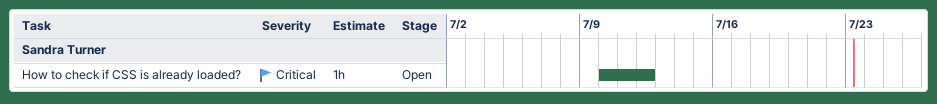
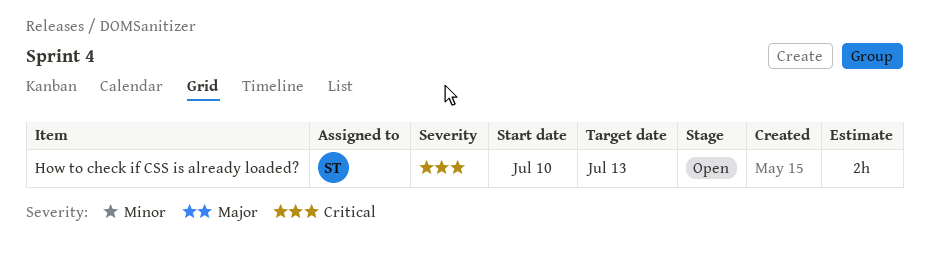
How to check if CSS is already loaded?, estimate: 1h -> 2h
How to check if CSS is already loaded?, due: Jul 12 -> Jul 13

